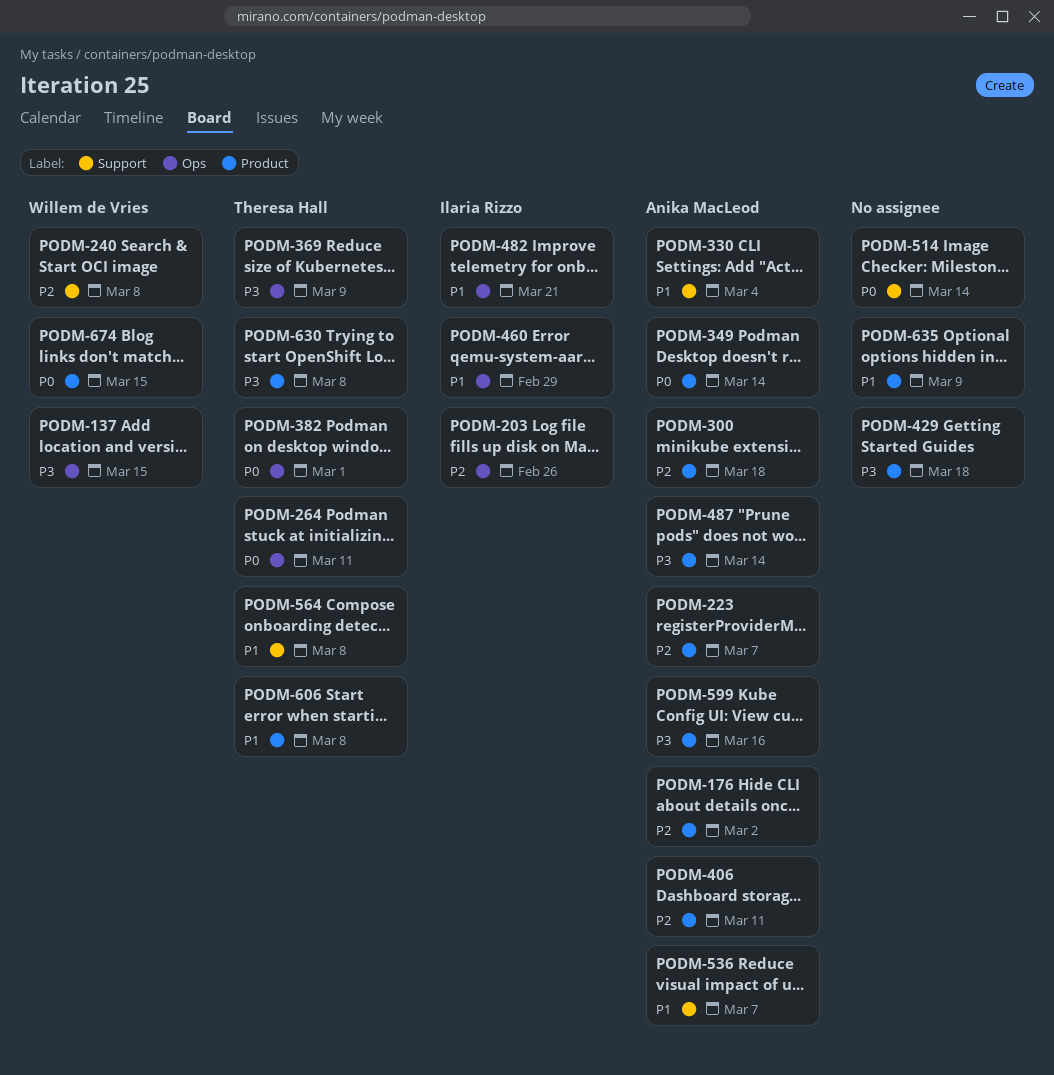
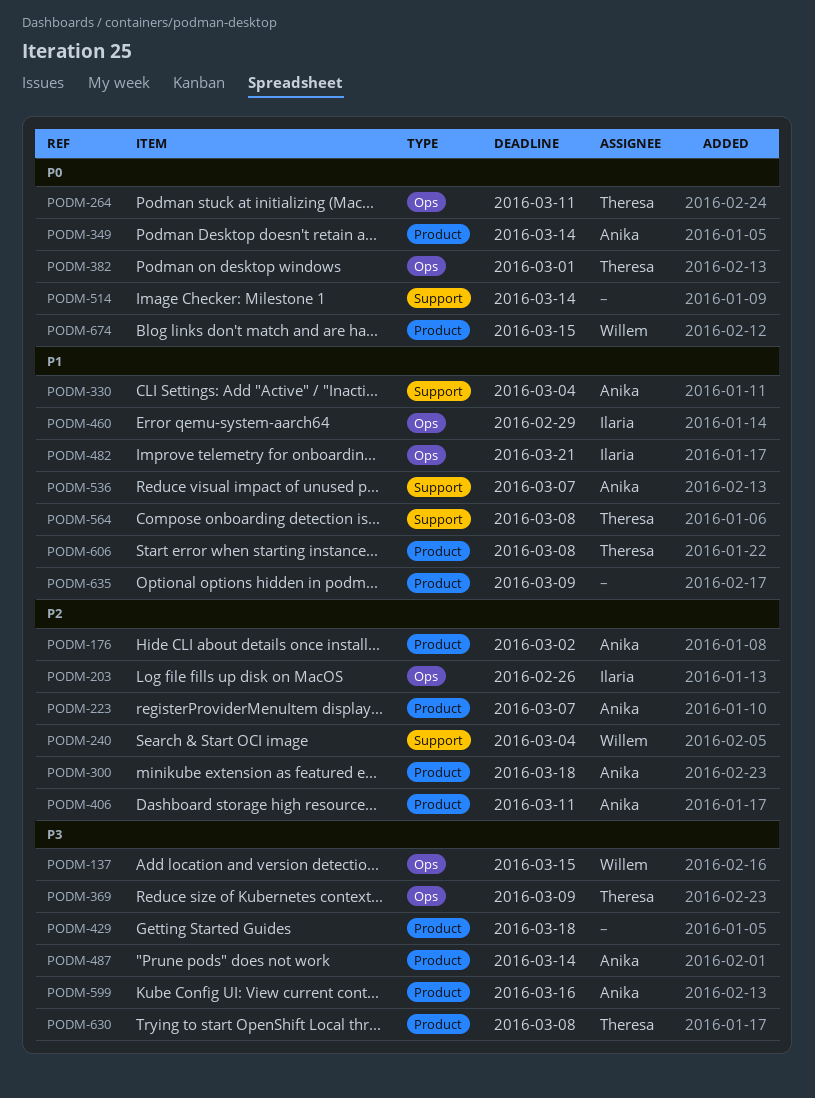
PODM-240, due: Mar 8 -> Mar 4

